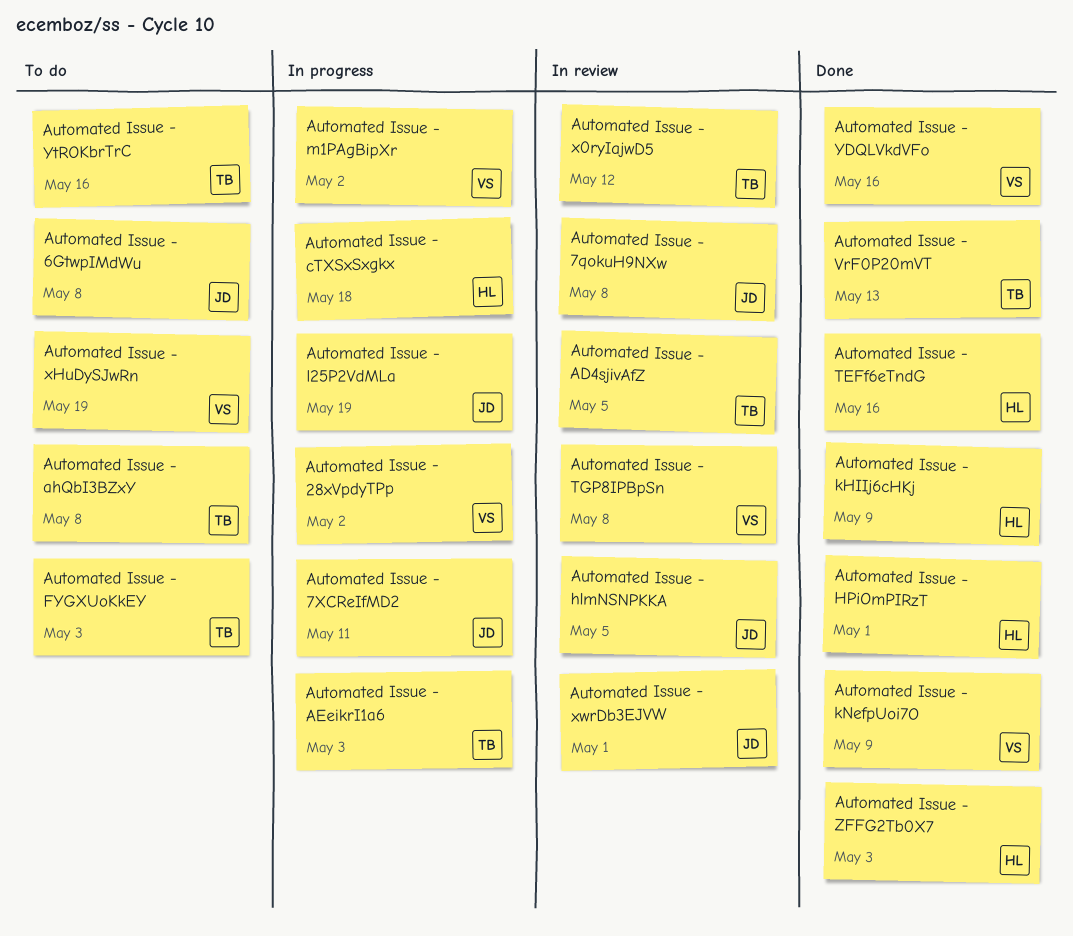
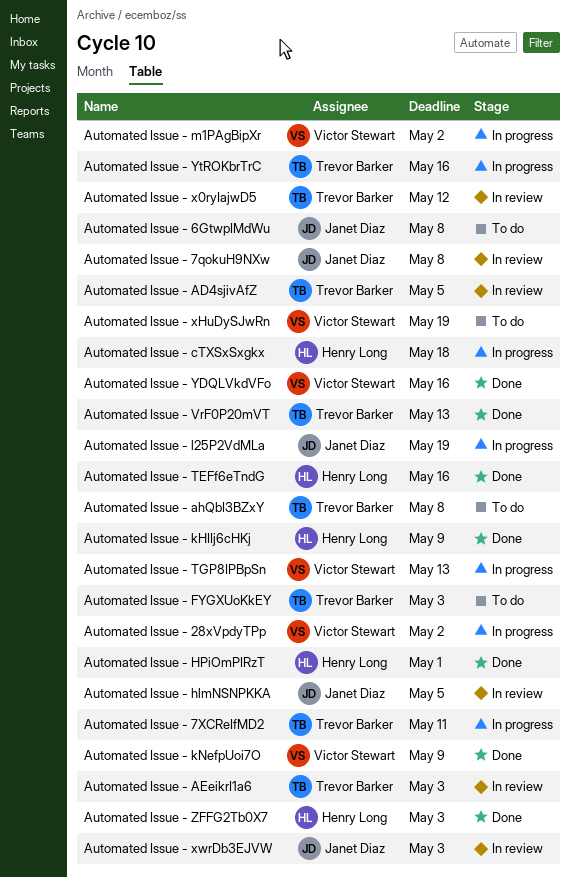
Automated Issue - 7XCReIfMD2, owner: Janet Diaz -> Trevor Barker
Automated Issue - AEeikrI1a6, status: In progress -> In review
Automated Issue - TGP8IPBpSn, status: In review -> In progress
Automated Issue - TGP8IPBpSn, due: May 8 -> May 13
Automated Issue - xwrDb3EJVW, due: May 1 -> May 3
Automated Issue - YtROKbrTrC, status: To do -> In progress

